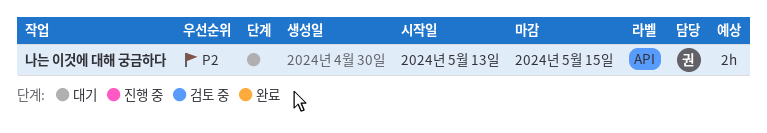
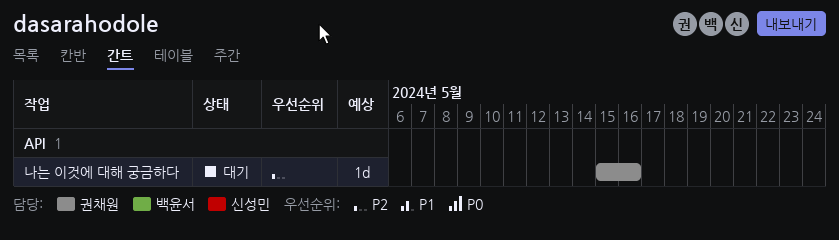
나는 이것에 대해 궁금하다, estimate: 2h -> 1d
나는 이것에 대해 궁금하다, start: May 13 -> May 15
나는 이것에 대해 궁금하다, due: May 15 -> May 16

